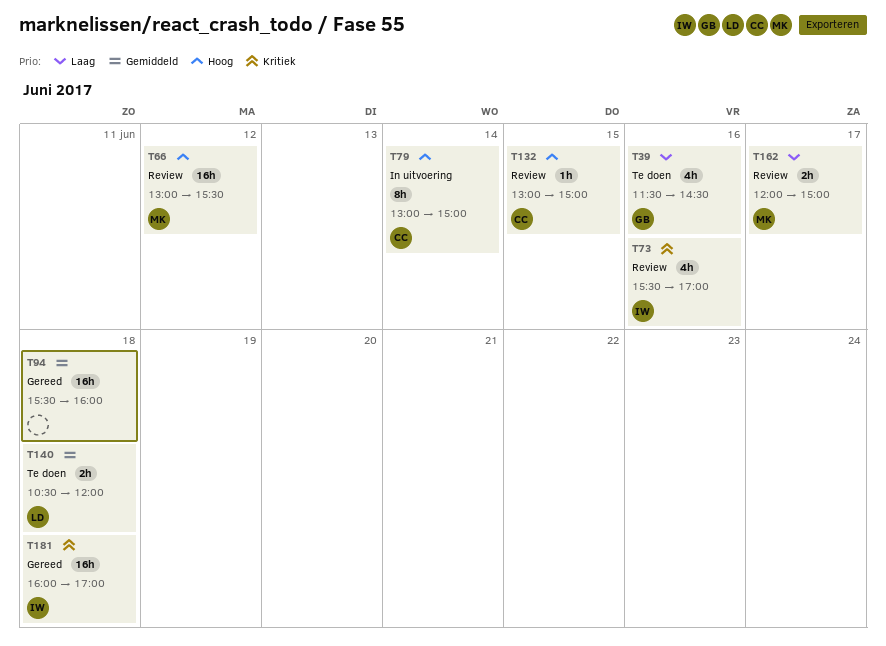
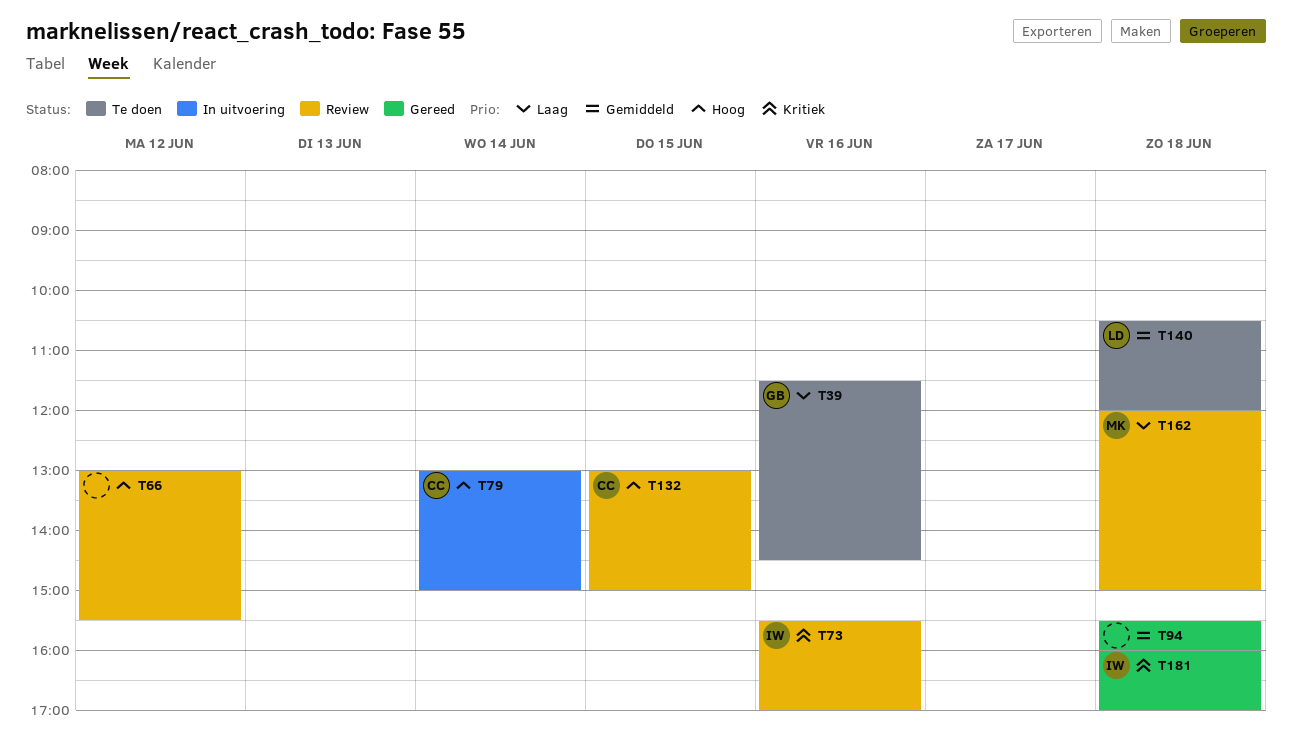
T66, owner: MK -> none
T162, day: Jun 17 -> Jun 18

